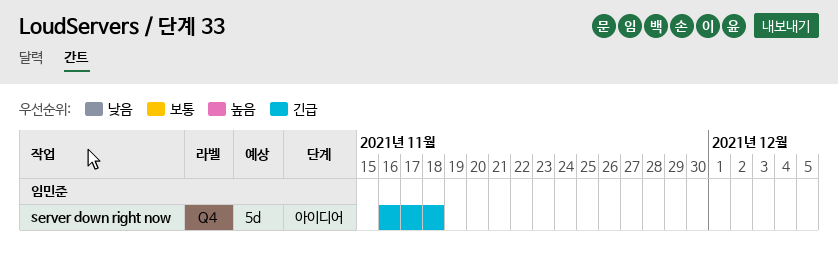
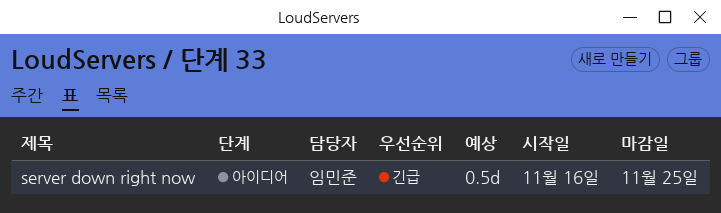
server down right now, estimate: 5d -> 0.5d
server down right now, due: Nov 18 -> Nov 25

